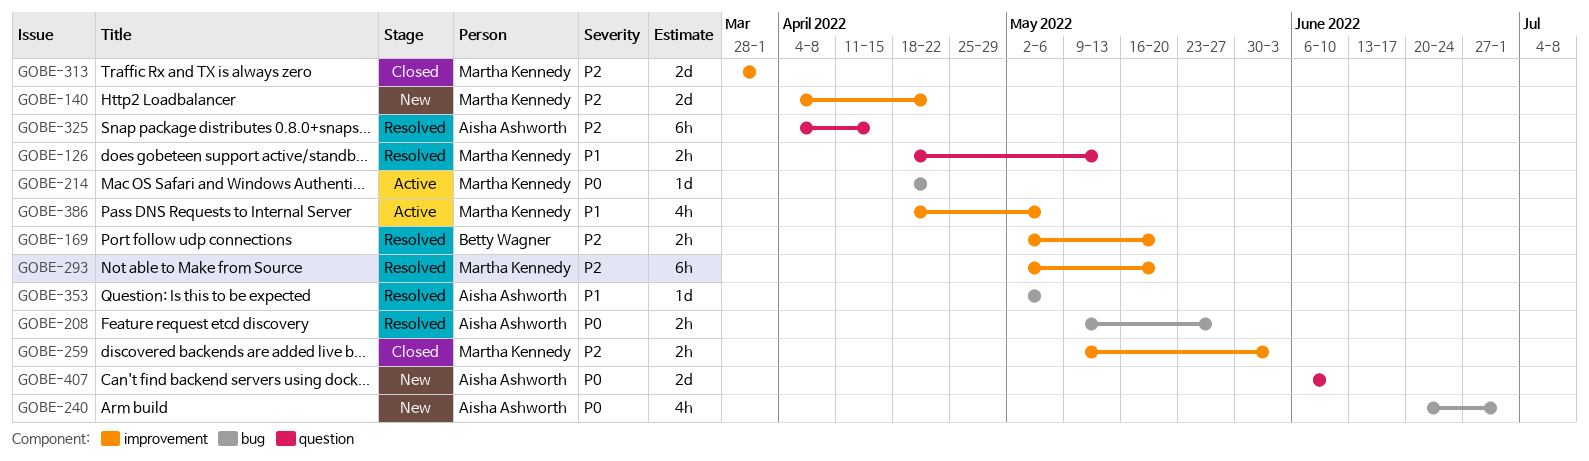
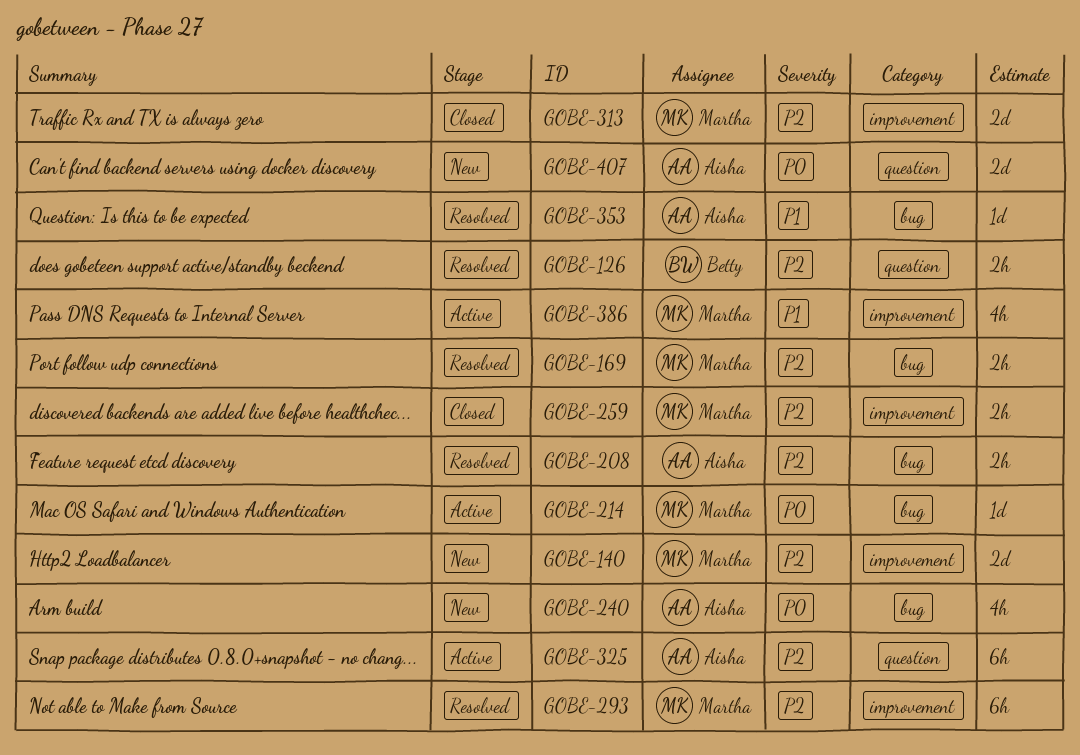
GOBE-126, owner: Martha Kennedy -> Betty Wagner
GOBE-126, priority: P1 -> P2
GOBE-169, owner: Betty Wagner -> Martha Kennedy
GOBE-169, label: improvement -> bug
GOBE-208, priority: P0 -> P2
GOBE-325, status: Resolved -> Active

